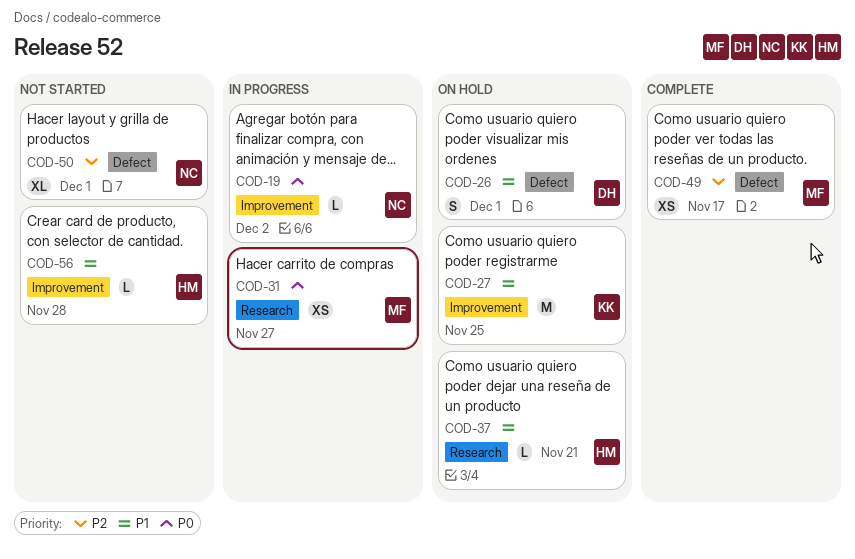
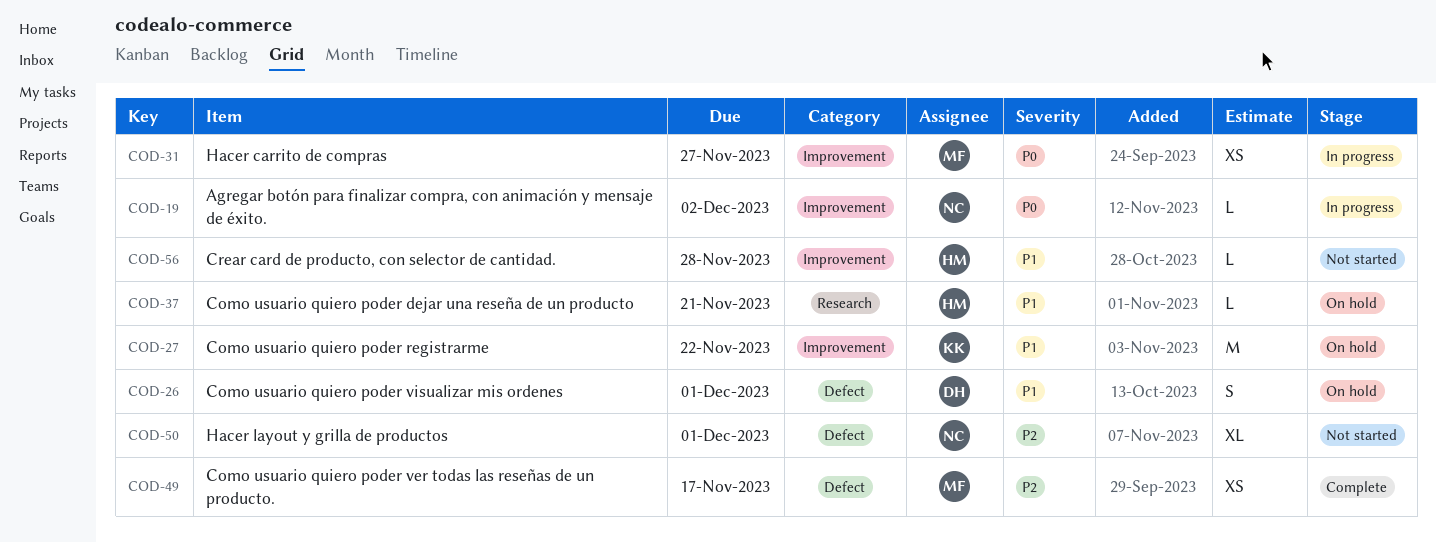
COD-27, due: Nov 25 -> Nov 22
COD-31, label: Research -> Improvement

